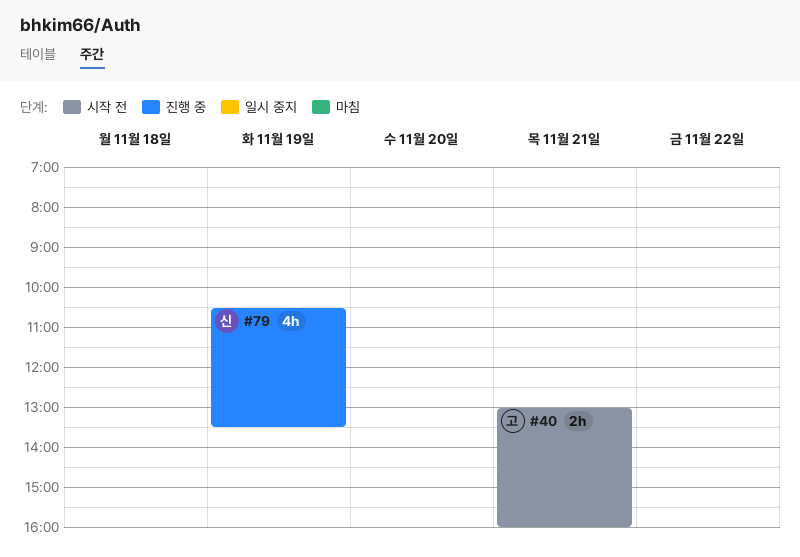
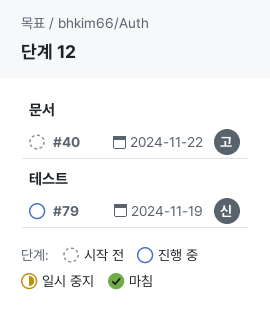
#40, day: Nov 21 -> Nov 22

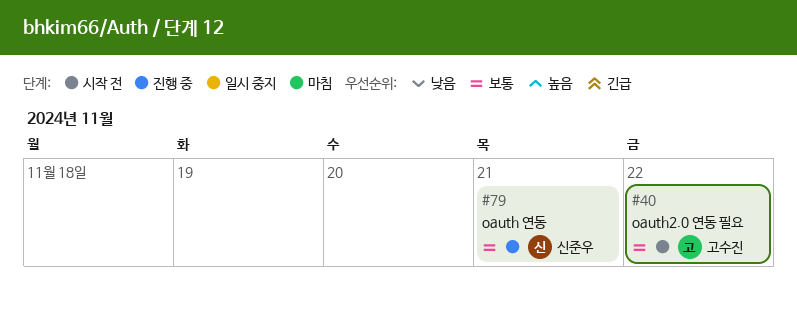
#79, day: Nov 19 -> Nov 21

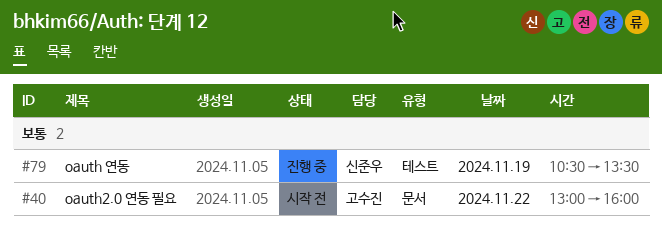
#79, day: Nov 21 -> Nov 19

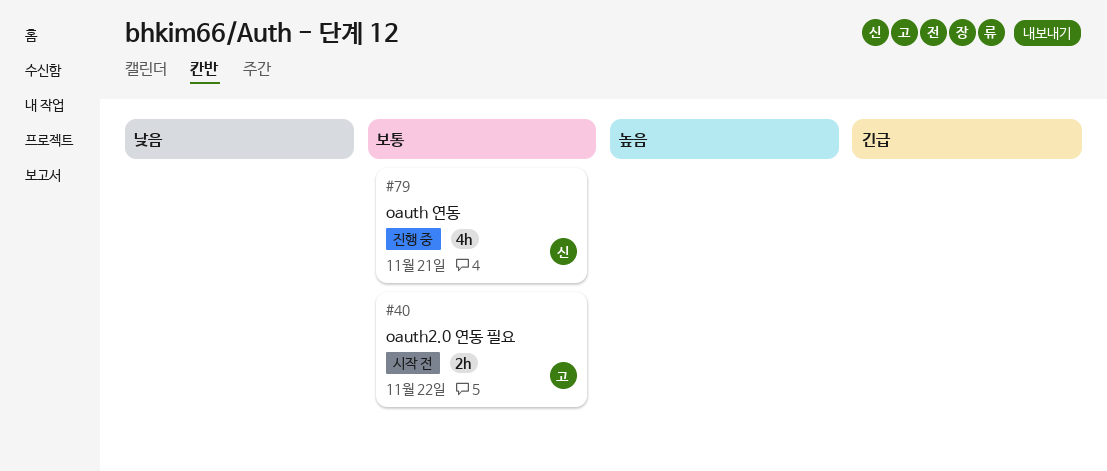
#79, day: Nov 19 -> Nov 21

